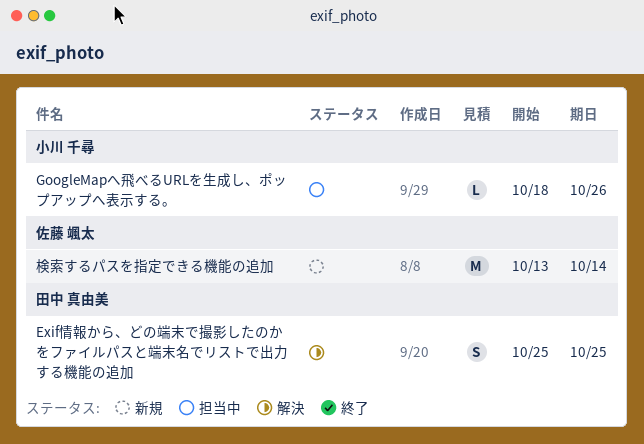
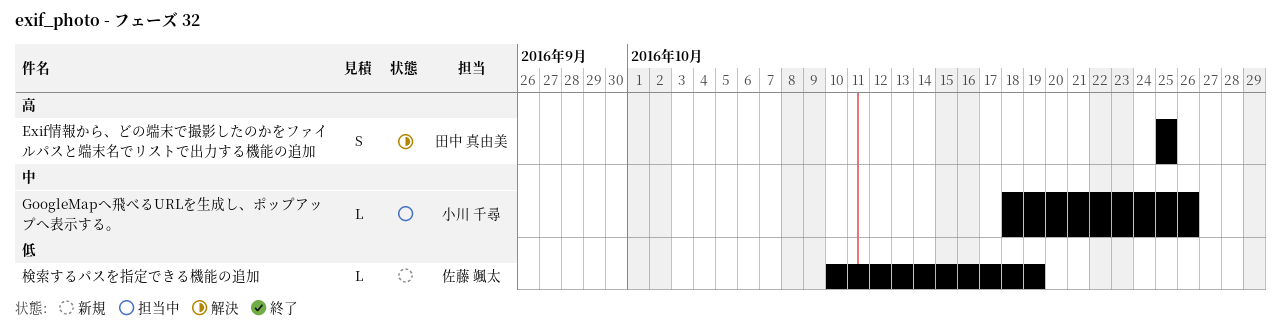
検索するパスを指定できる機能の追加, estimate: M -> L
検索するパスを指定できる機能の追加, start: Oct 13 -> Oct 10
検索するパスを指定できる機能の追加, due: Oct 14 -> Oct 19

